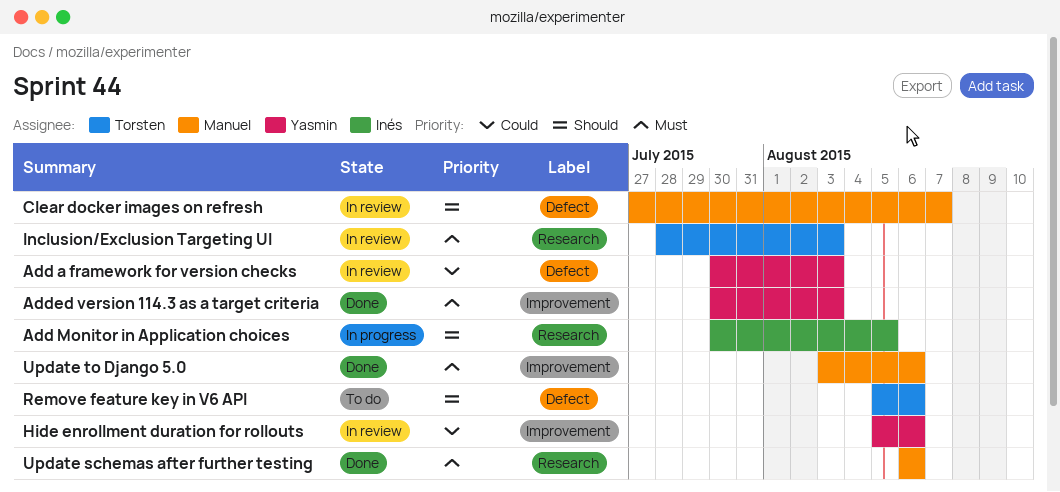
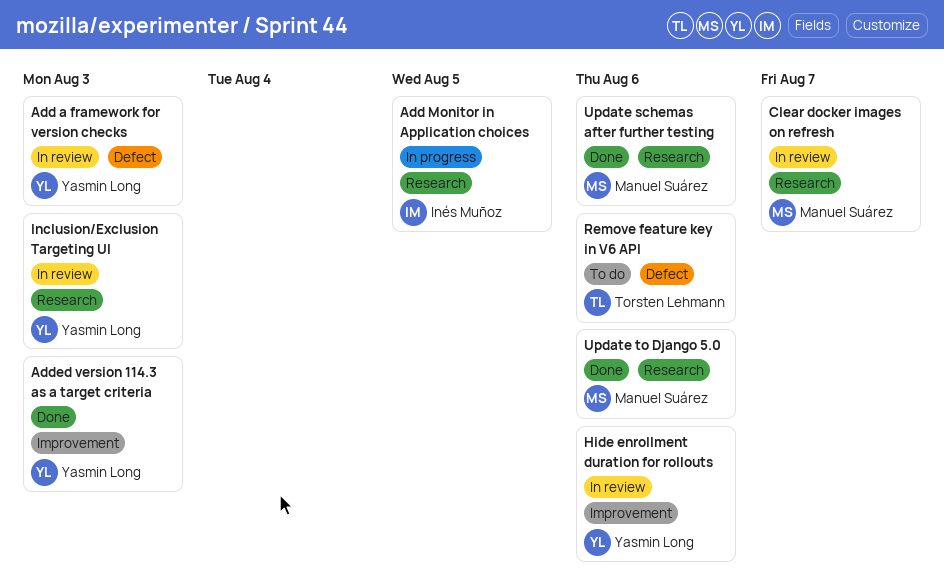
Clear docker images on refresh, label: Defect -> Research
Inclusion/Exclusion Targeting UI, owner: Torsten Lehmann -> Yasmin Long
Update to Django 5.0, label: Improvement -> Research

